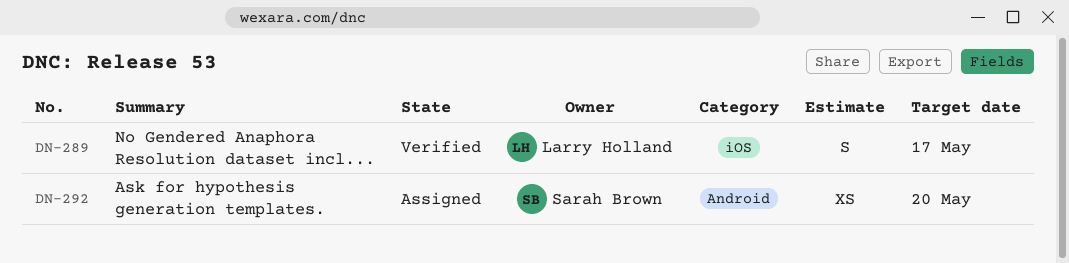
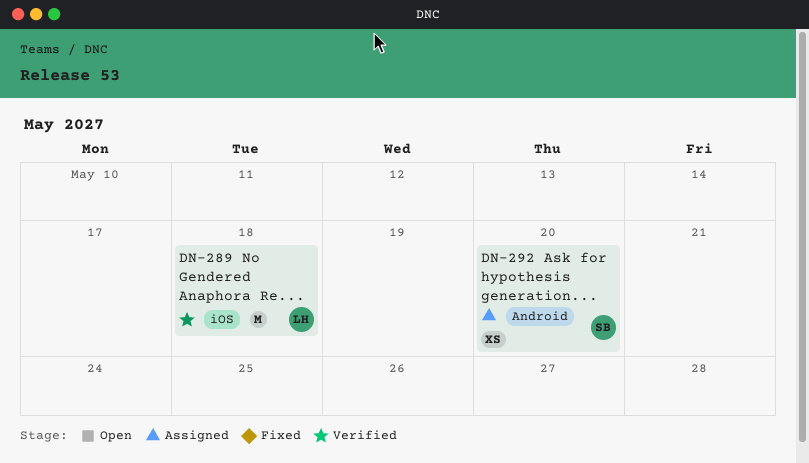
DN-289, estimate: S -> M
DN-289, due: May 17 -> May 18

